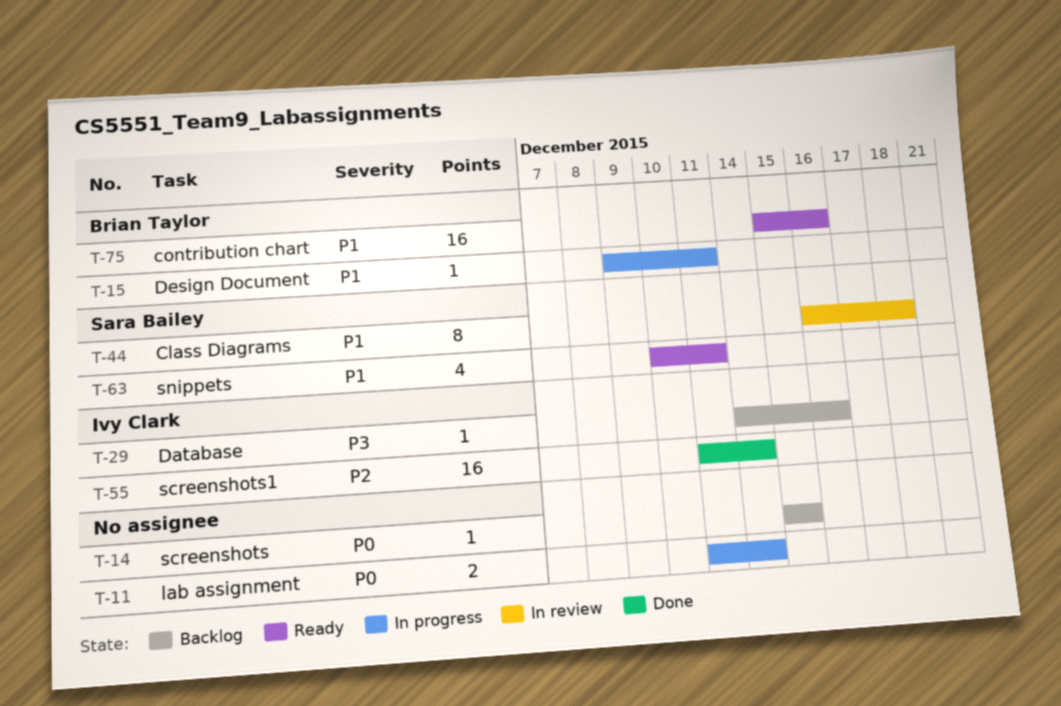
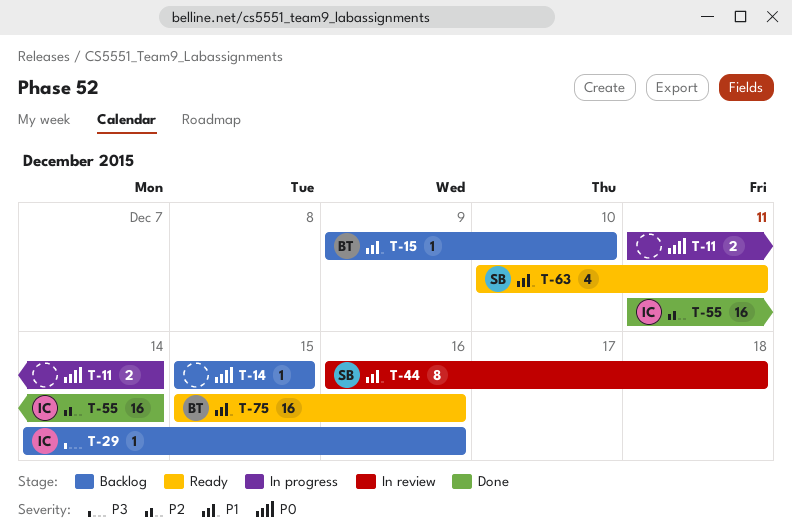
T-15, status: In progress -> Backlog
T-15, due: Dec 11 -> Dec 10

